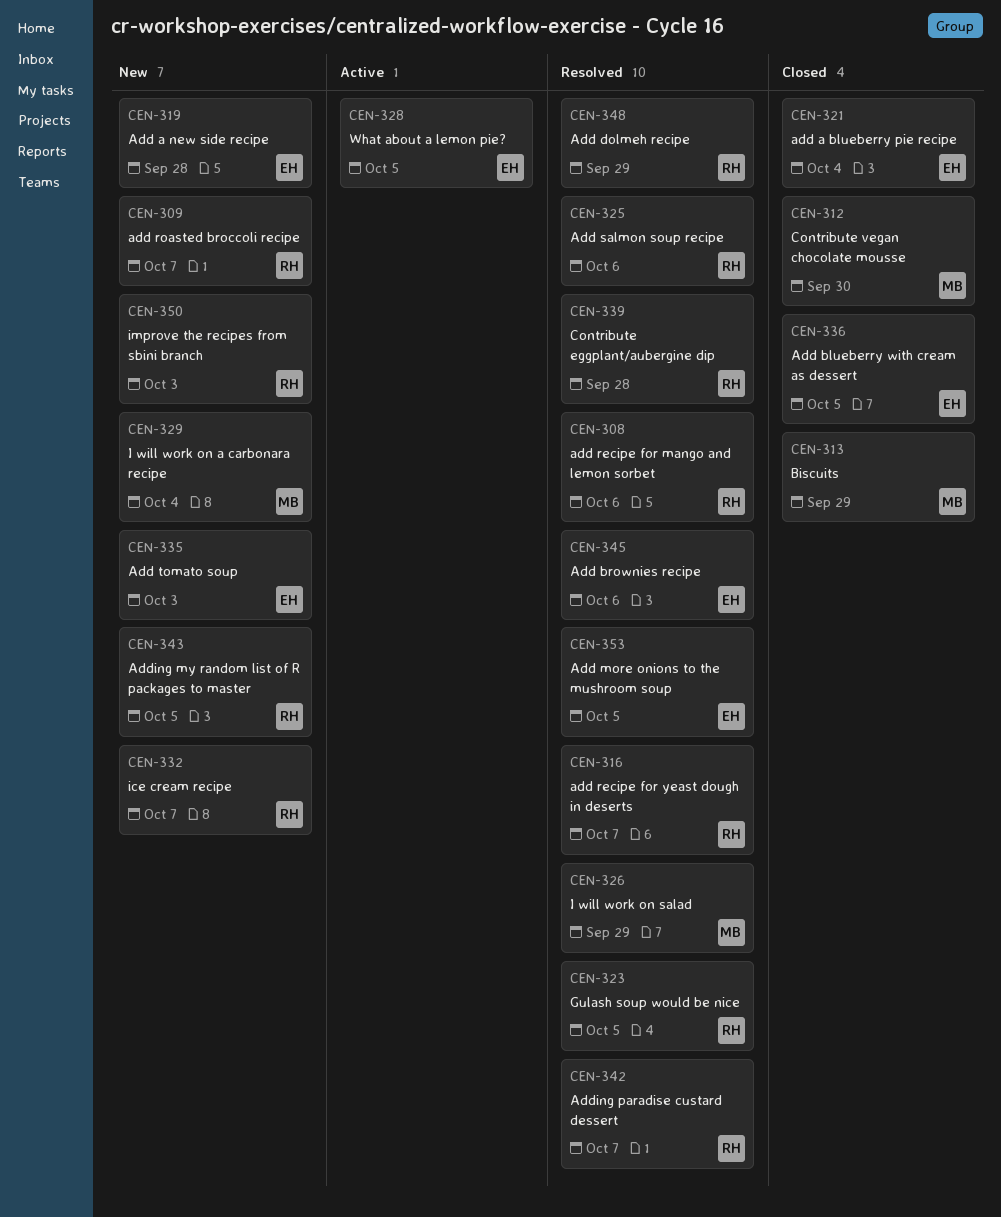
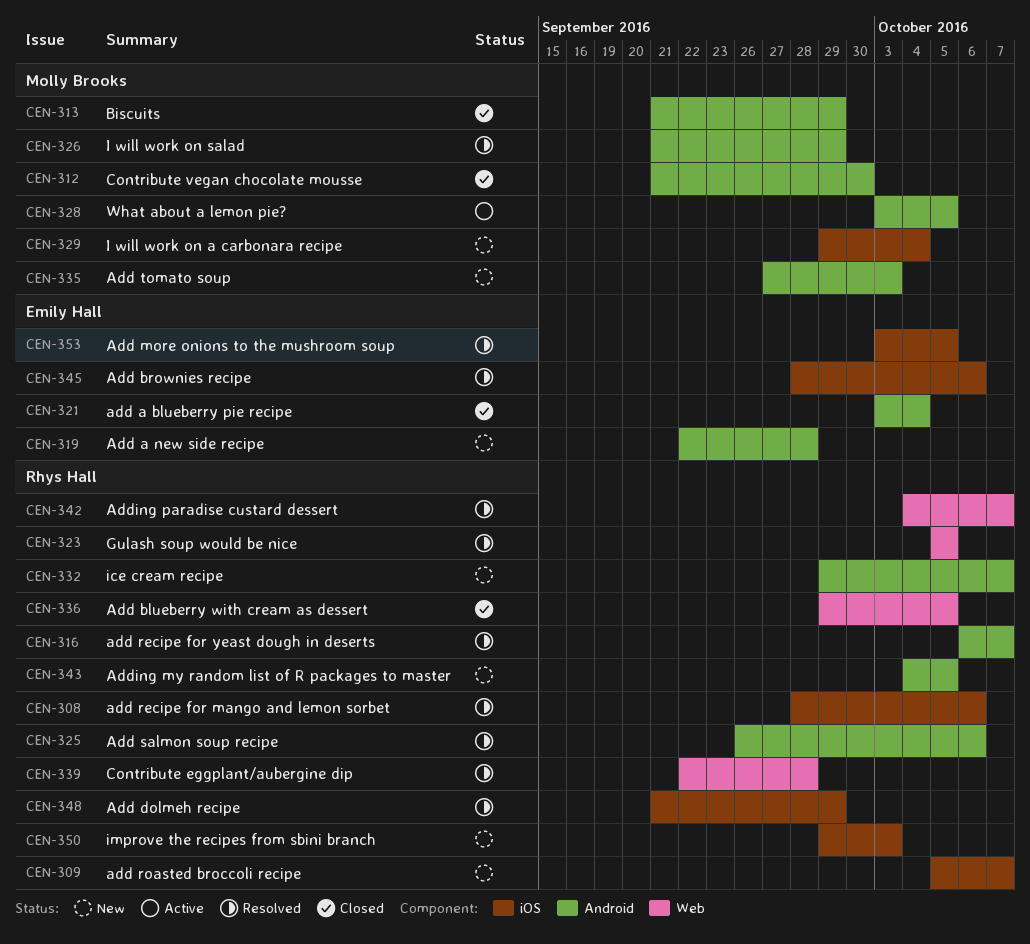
CEN-328, owner: Emily Hall -> Molly Brooks
CEN-335, owner: Emily Hall -> Molly Brooks
CEN-336, owner: Emily Hall -> Rhys Hall

